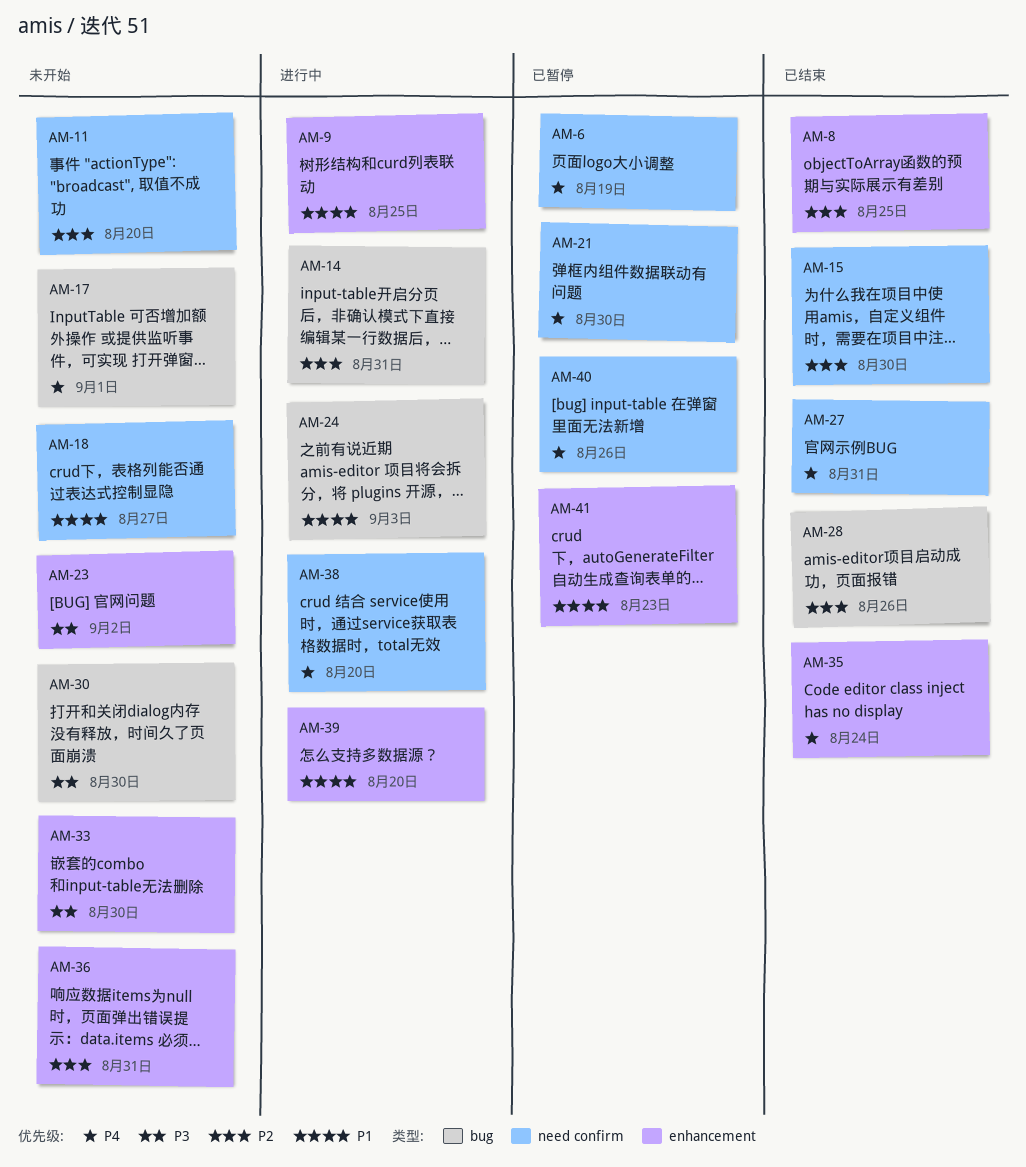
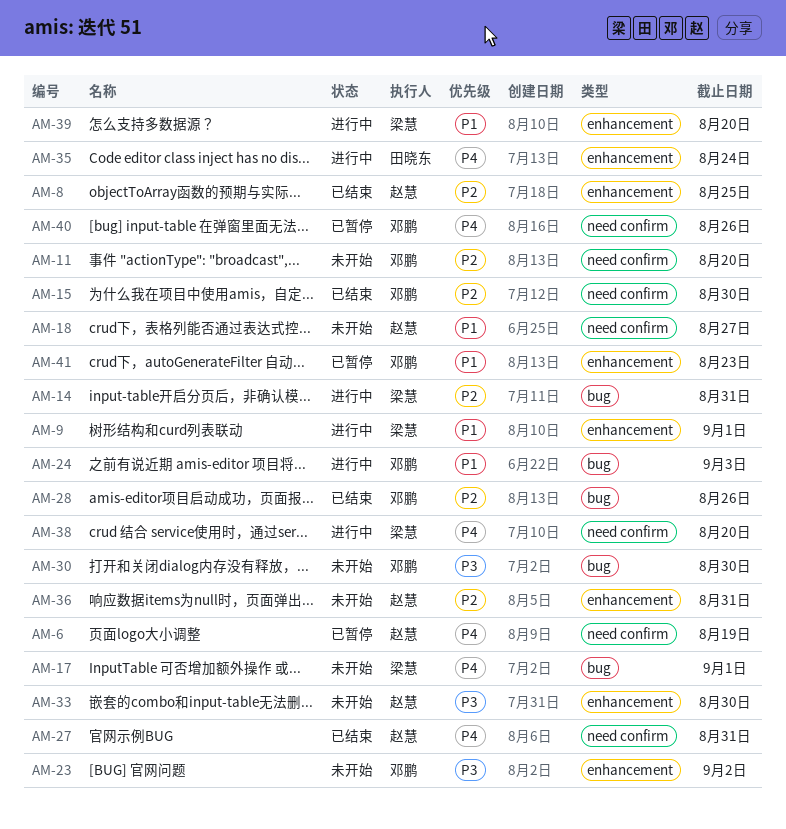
AM-9, due: Aug 25 -> Sep 1
AM-21: present -> none
AM-35, status: 已结束 -> 进行中

